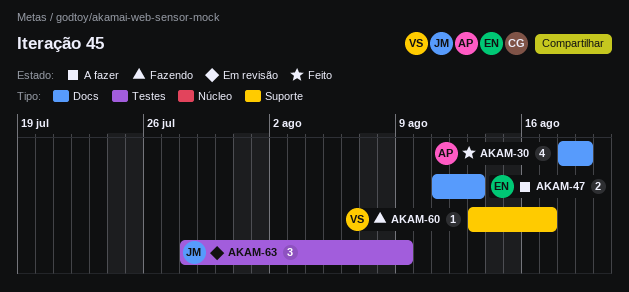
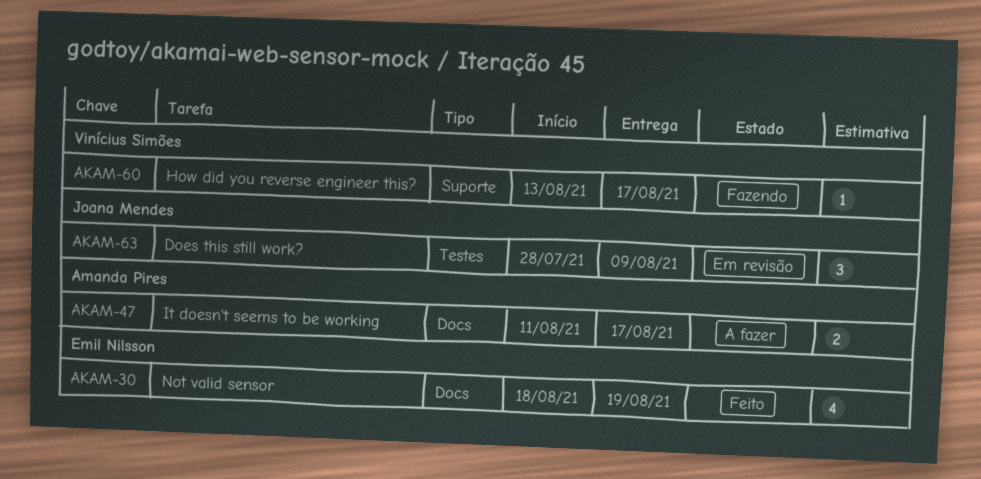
AKAM-30, owner: Amanda Pires -> Emil Nilsson
AKAM-47, owner: Emil Nilsson -> Amanda Pires
AKAM-47, due: Aug 13 -> Aug 17

